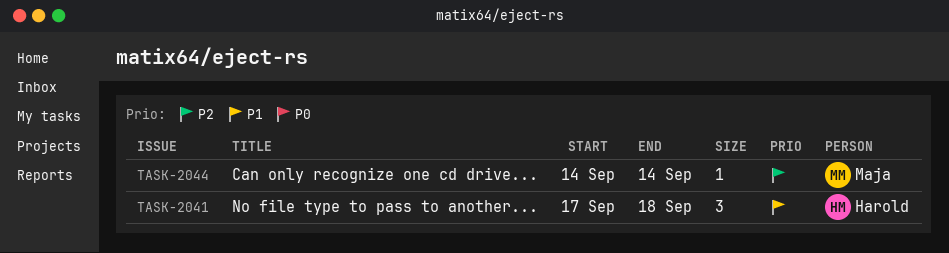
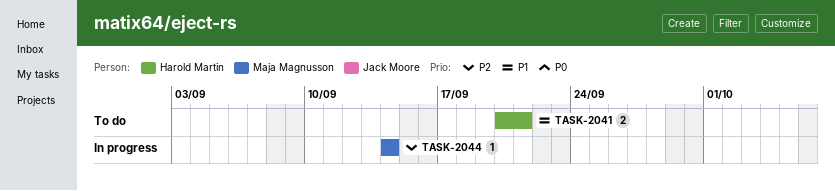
TASK-2041, estimate: 3 -> 2
TASK-2041, start: Sep 17 -> Sep 20
TASK-2041, due: Sep 18 -> Sep 21

